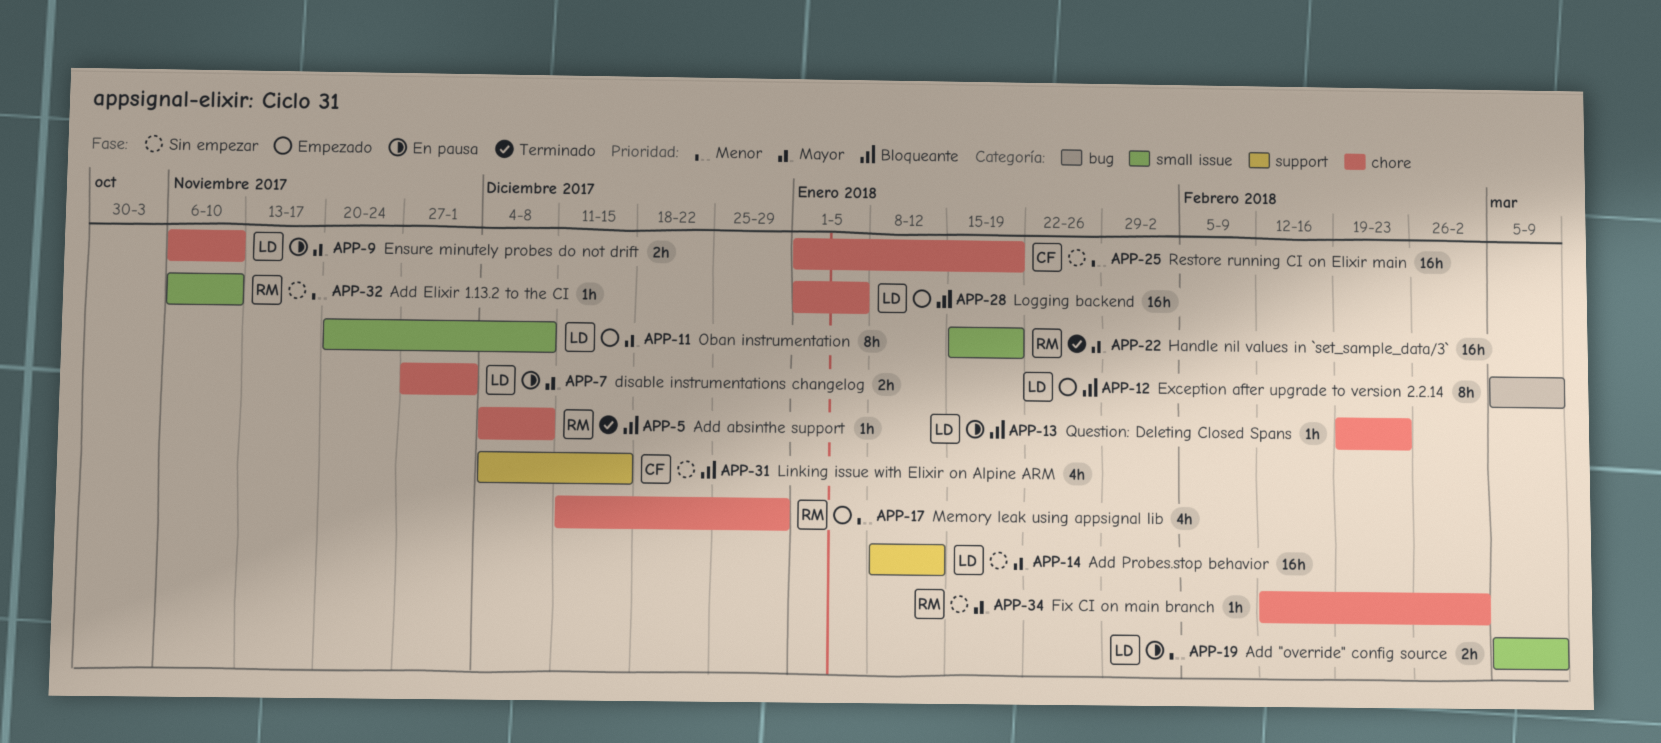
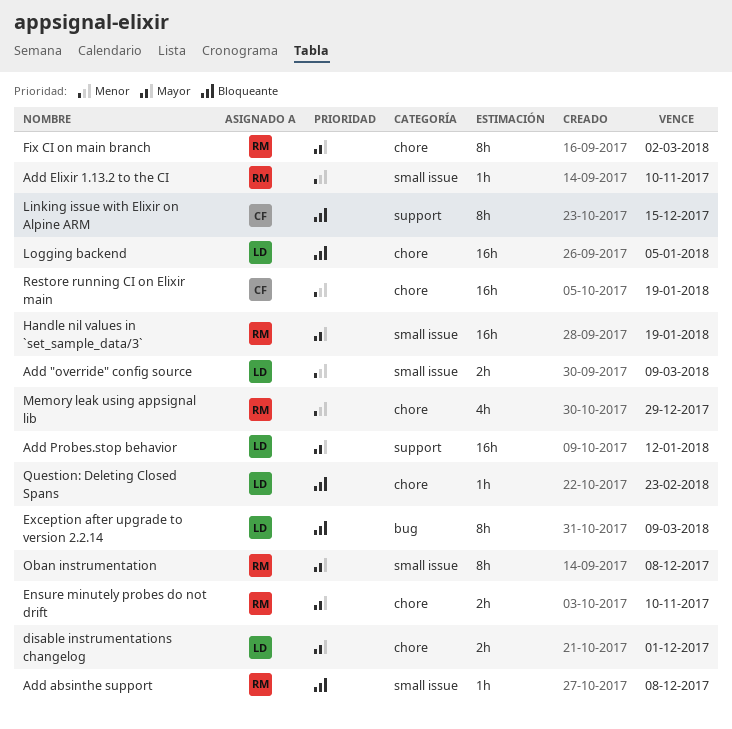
Add absinthe support, label: chore -> small issue
Ensure minutely probes do not drift, owner: LD -> RM
Fix CI on main branch, estimate: 1h -> 8h
Linking issue with Elixir on Alpine ARM, estimate: 4h -> 8h
Oban instrumentation, owner: LD -> RM

